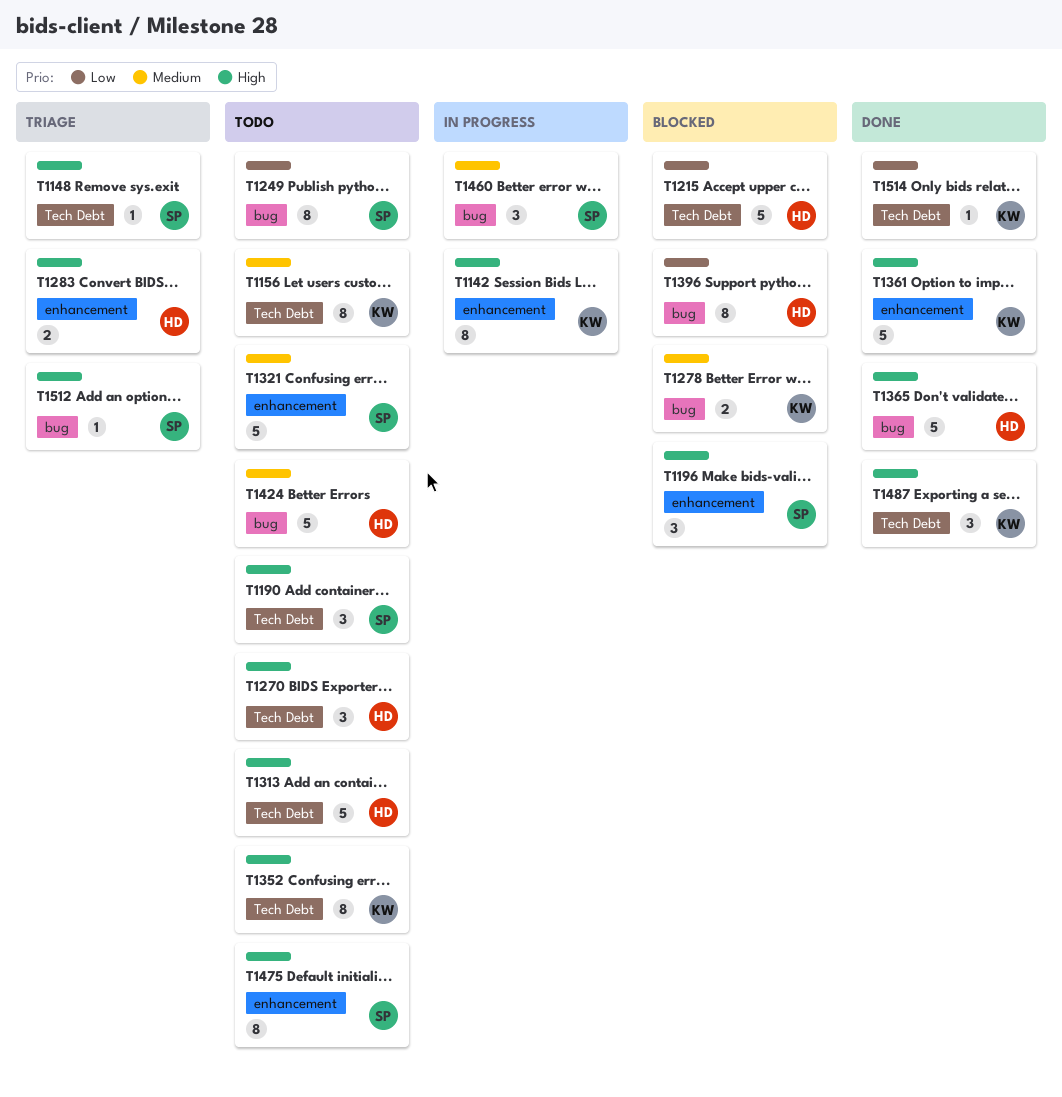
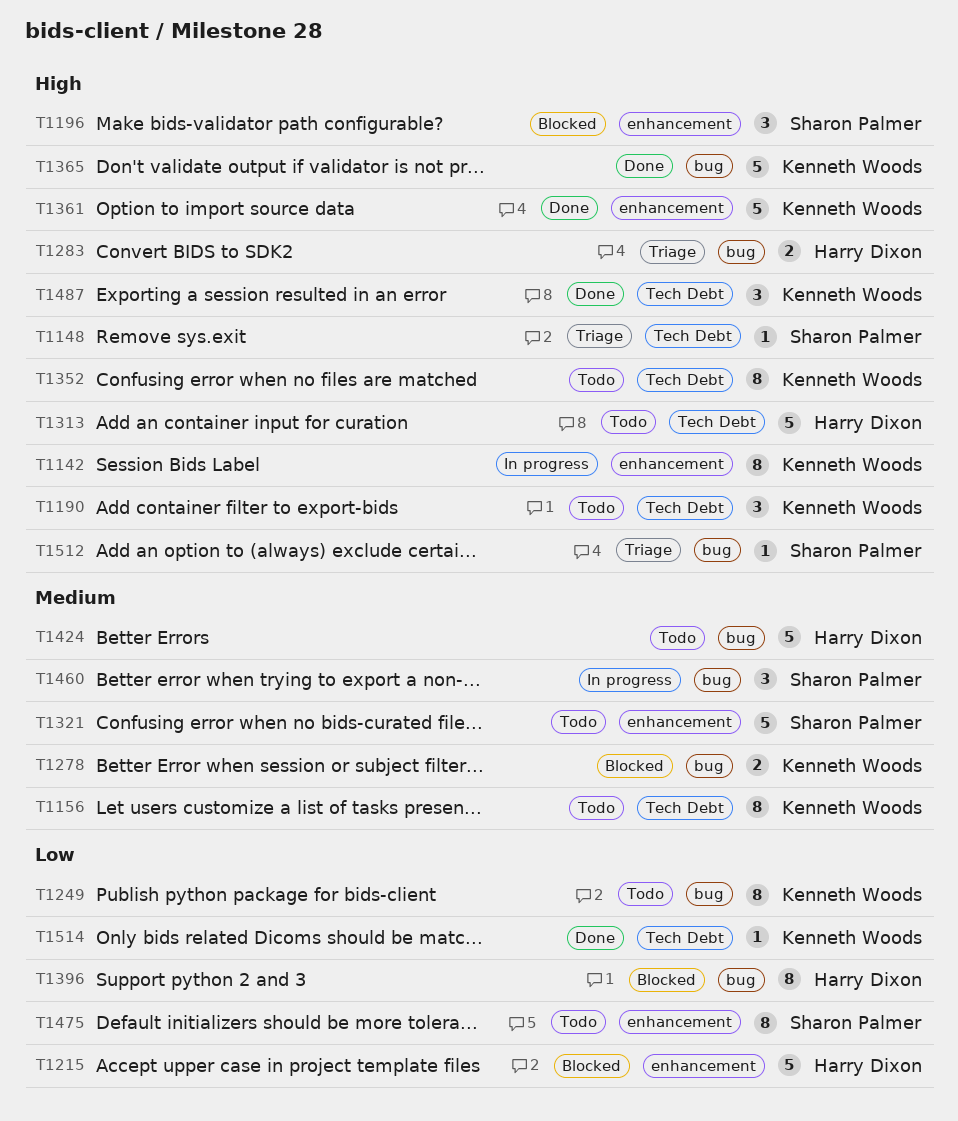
T1190, owner: Sharon Palmer -> Kenneth Woods
T1215, label: Tech Debt -> enhancement
T1249, owner: Sharon Palmer -> Kenneth Woods
T1270: present -> none
T1283, label: enhancement -> bug
T1365, owner: Harry Dixon -> Kenneth Woods
T1475, priority: High -> Low

